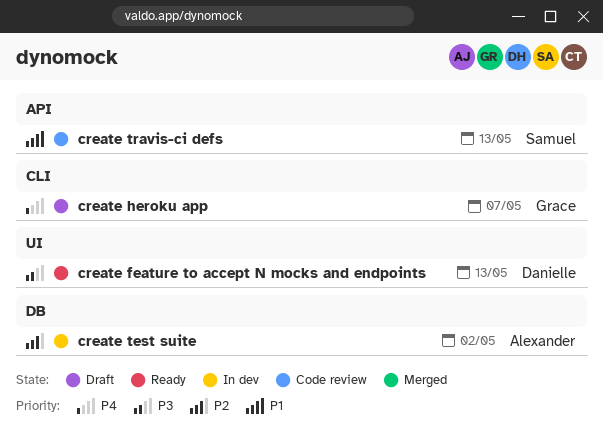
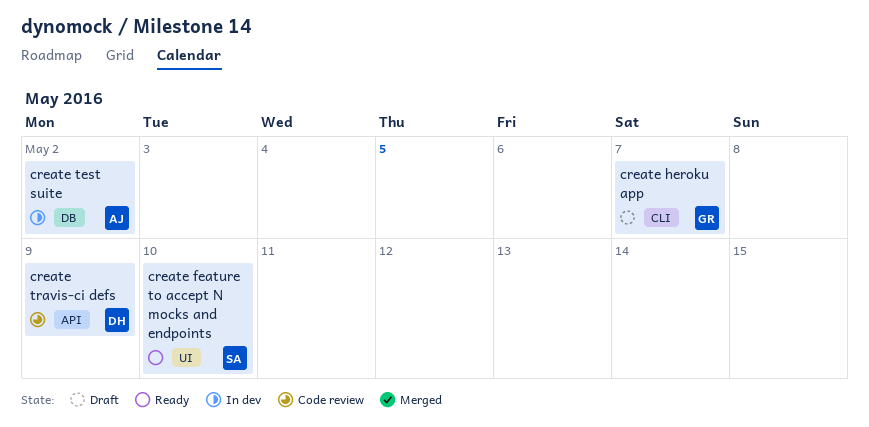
create feature to accept N mocks and endpoints, owner: Danielle -> Samuel
create feature to accept N mocks and endpoints, due: May 13 -> May 10
create travis-ci defs, owner: Samuel -> Danielle
create travis-ci defs, due: May 13 -> May 9

